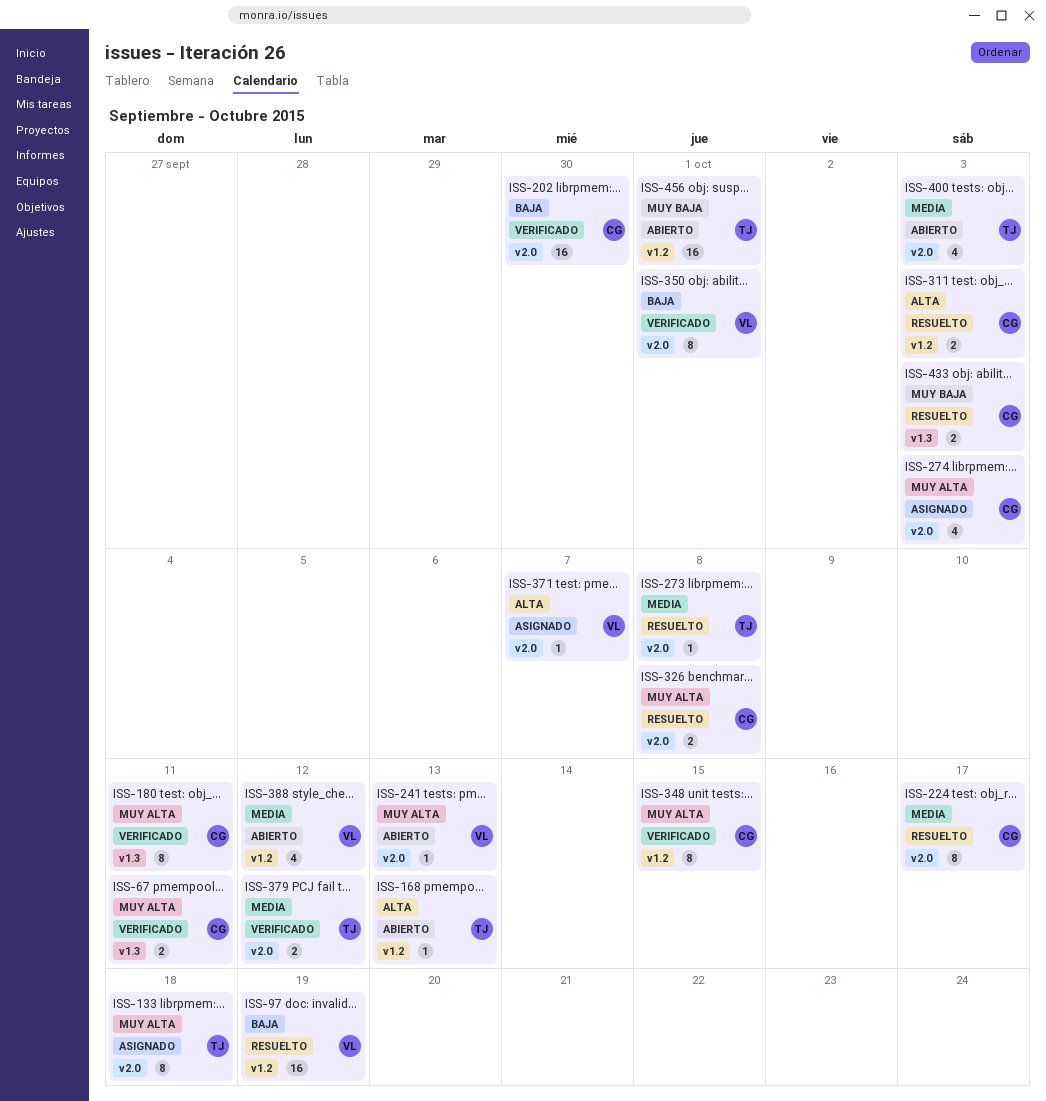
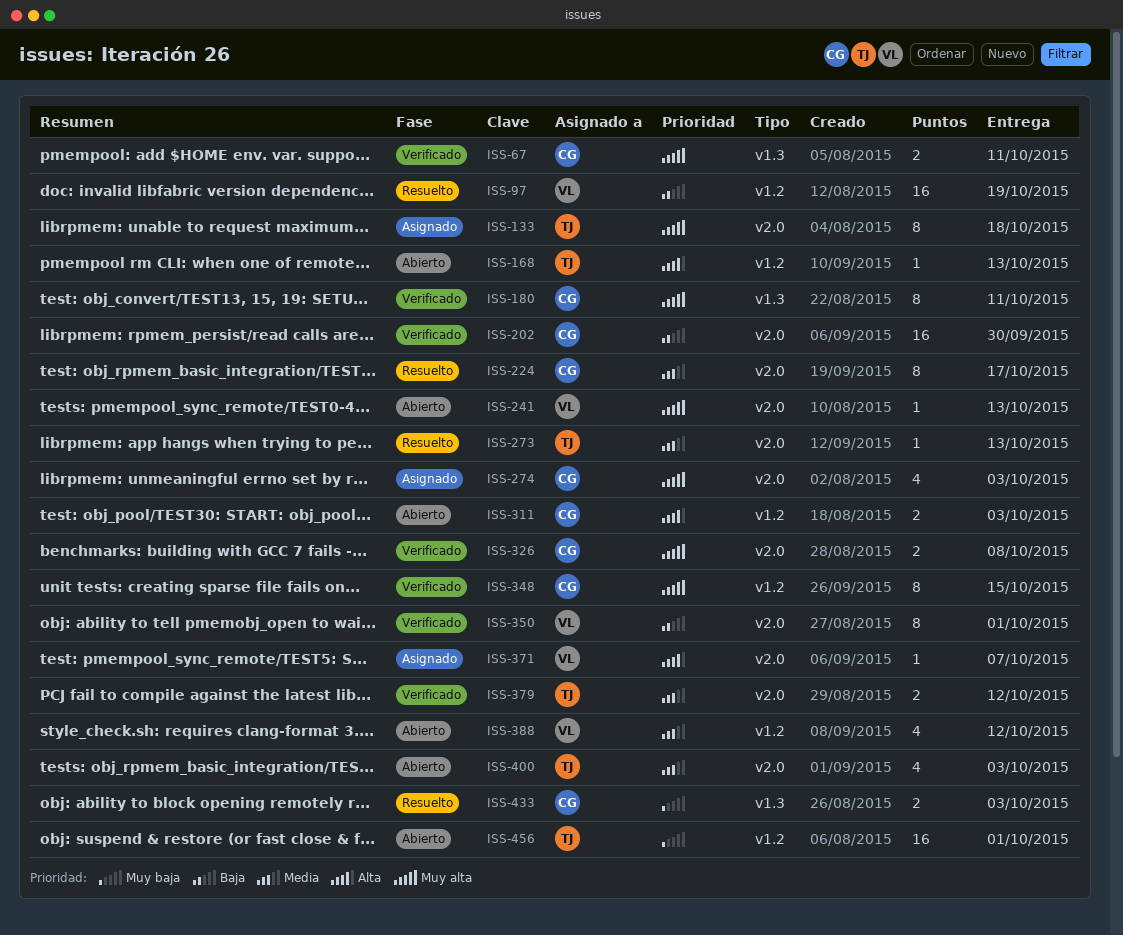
ISS-273, due: Oct 8 -> Oct 13
ISS-311, status: Resuelto -> Abierto
ISS-326, status: Resuelto -> Verificado

